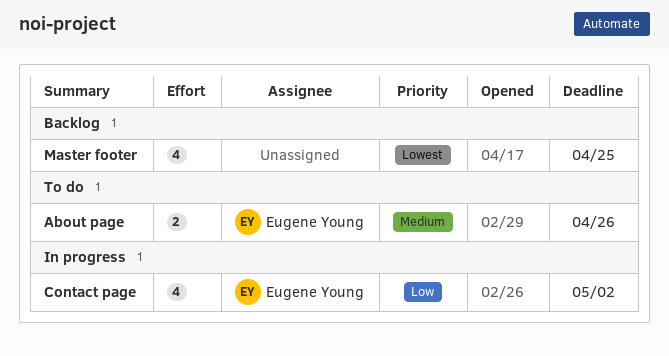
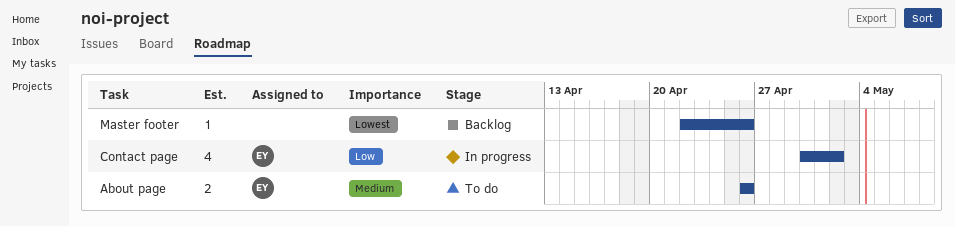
Master footer, estimate: 4 -> 1
Master footer, due: Apr 25 -> Apr 26

